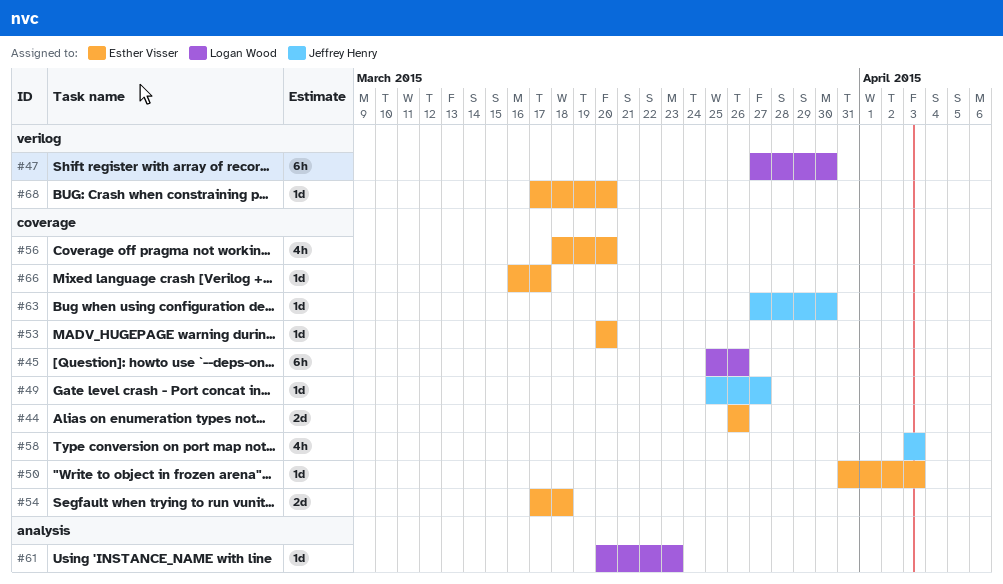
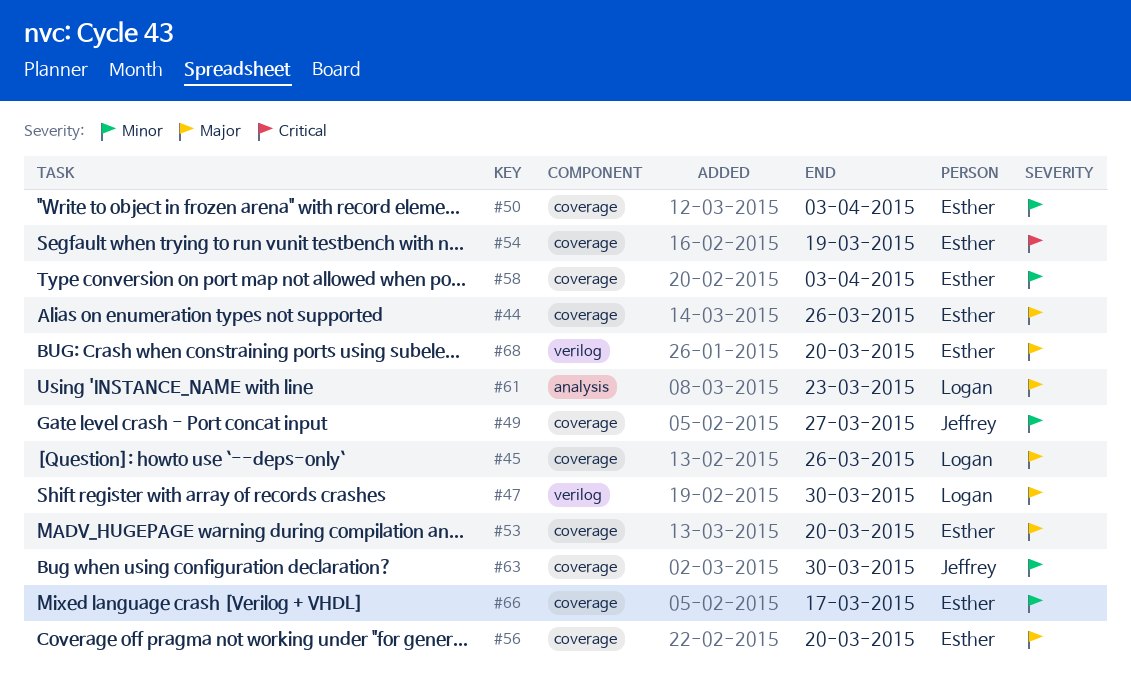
#54, due: Mar 18 -> Mar 19
#58, owner: Jeffrey Henry -> Esther Visser

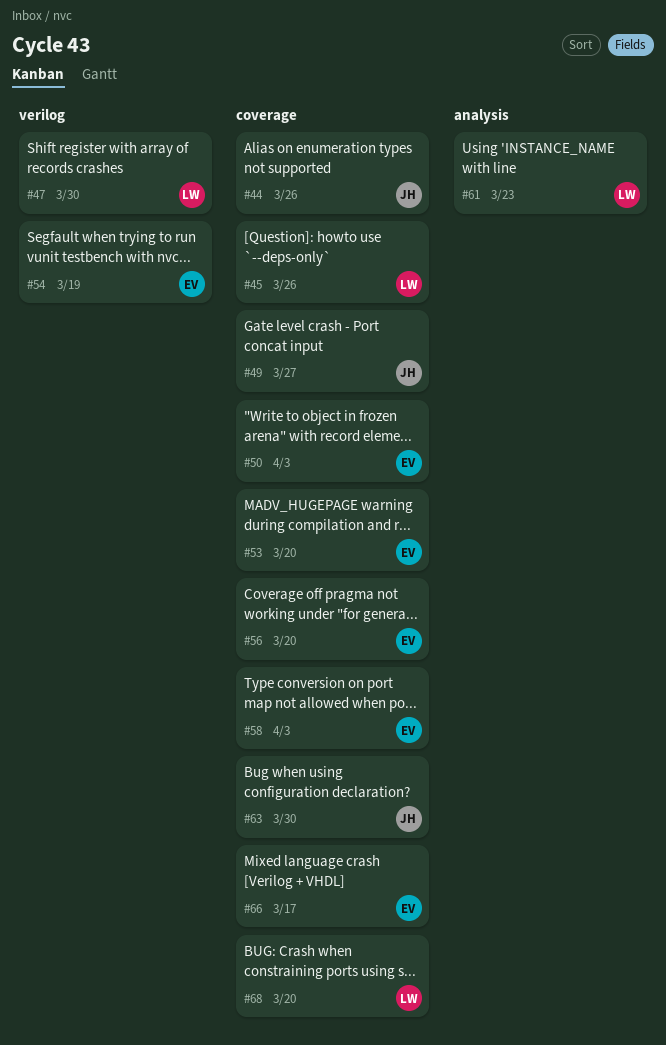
#44, owner: Esther -> Jeffrey
#54, label: coverage -> verilog
#68, owner: Esther -> Logan
#68, label: verilog -> coverage

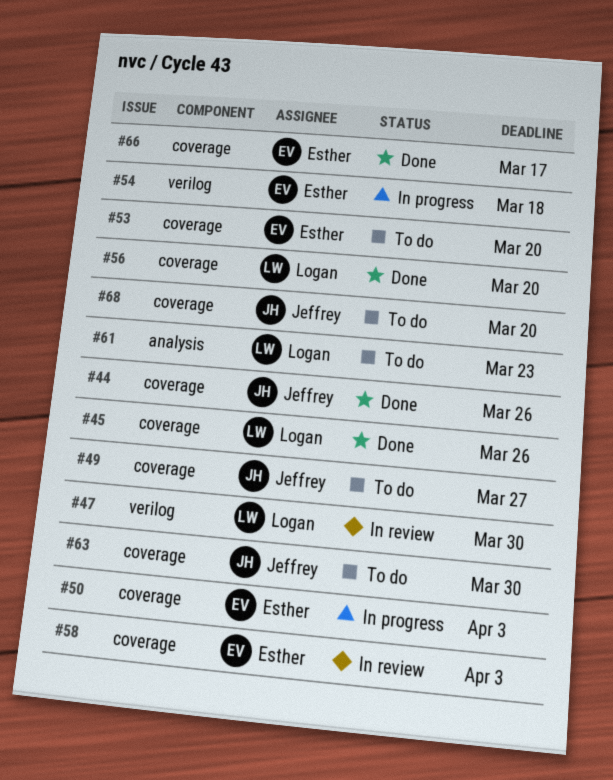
#54, due: Mar 19 -> Mar 18
#56, owner: Esther -> Logan
#68, owner: Logan -> Jeffrey

